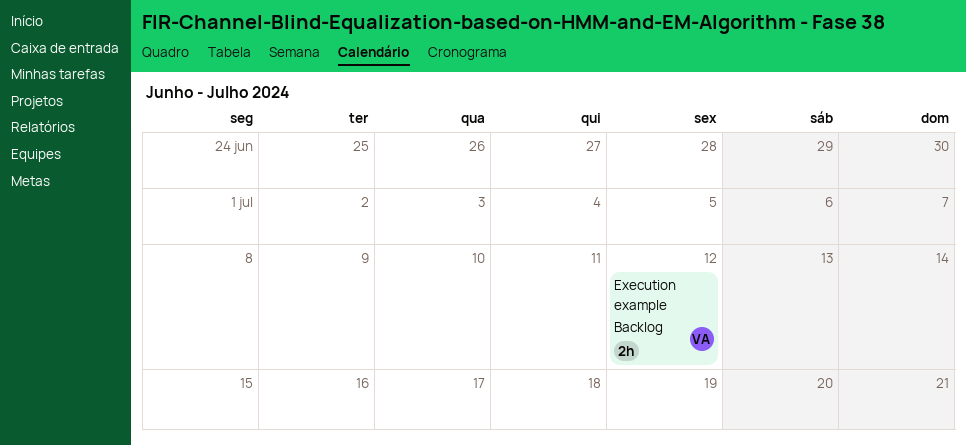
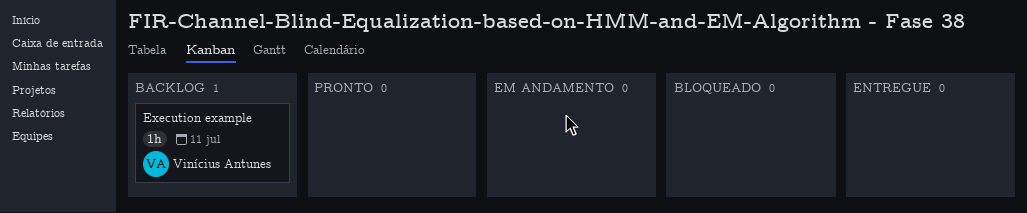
Execution example, estimate: 2h -> 1h
Execution example, due: Jul 12 -> Jul 11

